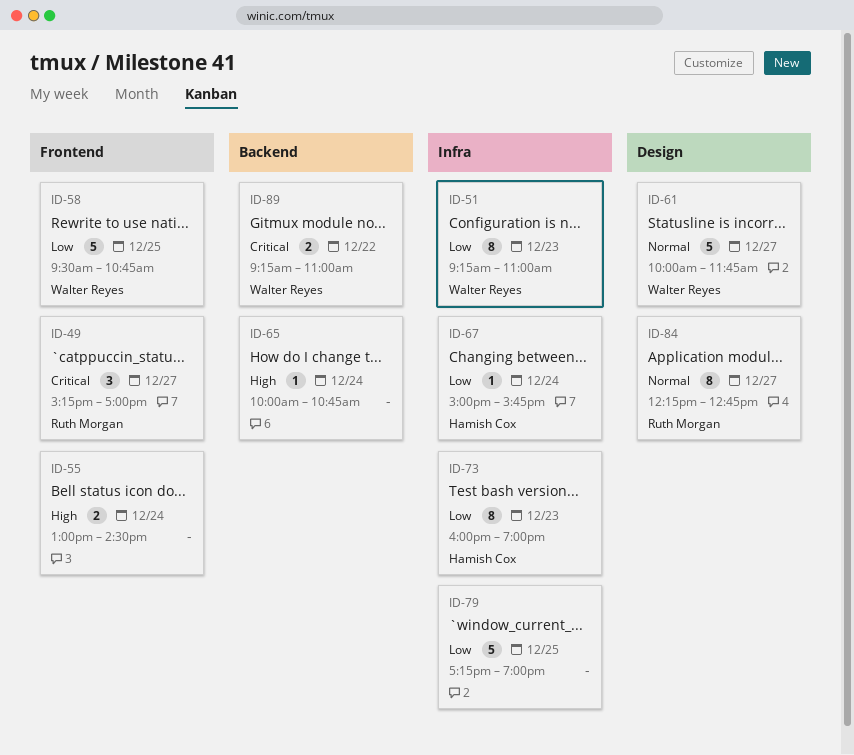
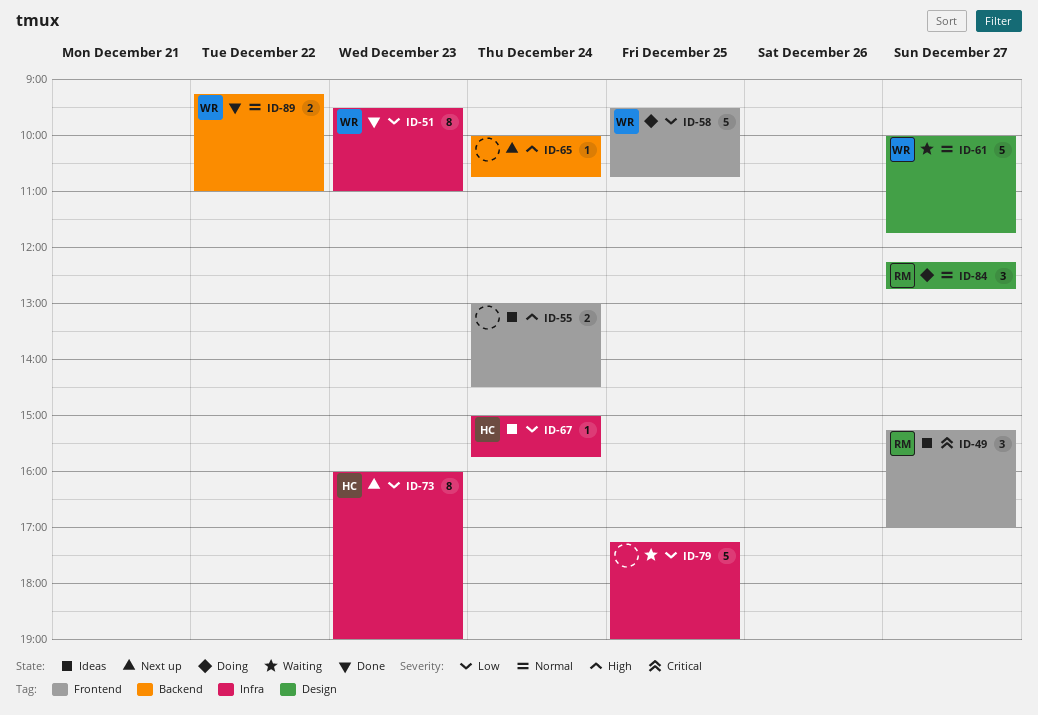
ID-51, begins: 09:15 -> 09:30
ID-84, estimate: 8 -> 3
ID-89, priority: Critical -> Normal

